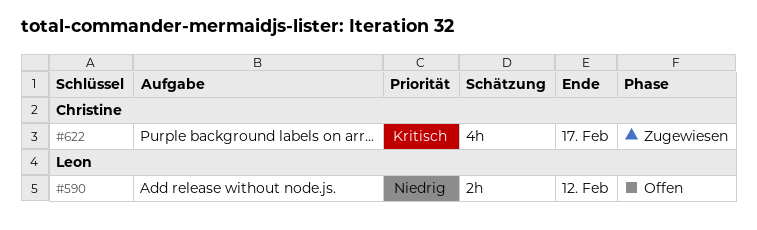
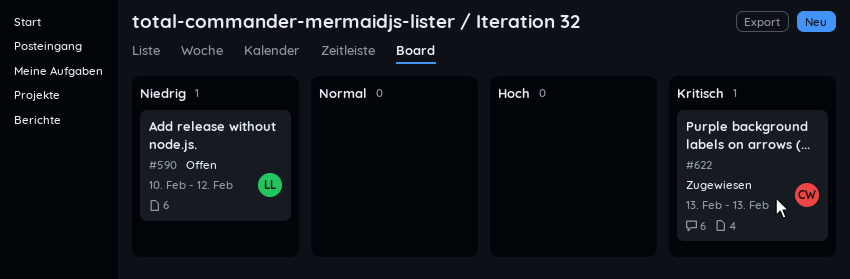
#622, due: Feb 17 -> Feb 13

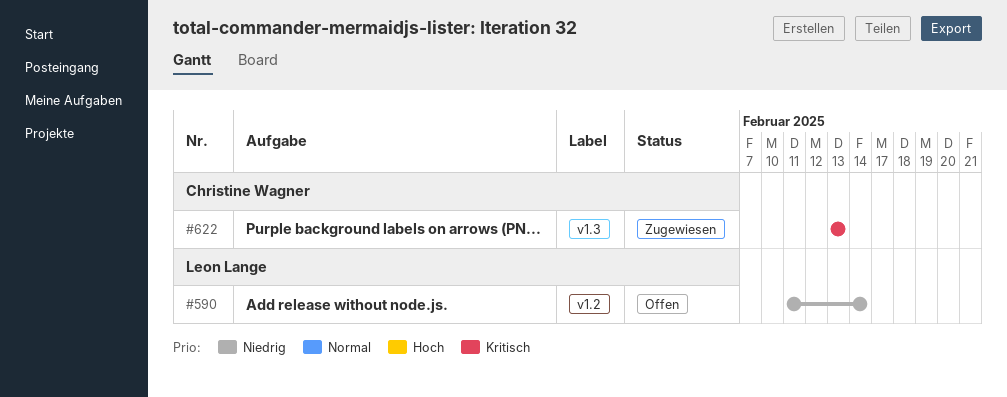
#590, start: Feb 10 -> Feb 11
#590, due: Feb 12 -> Feb 14

